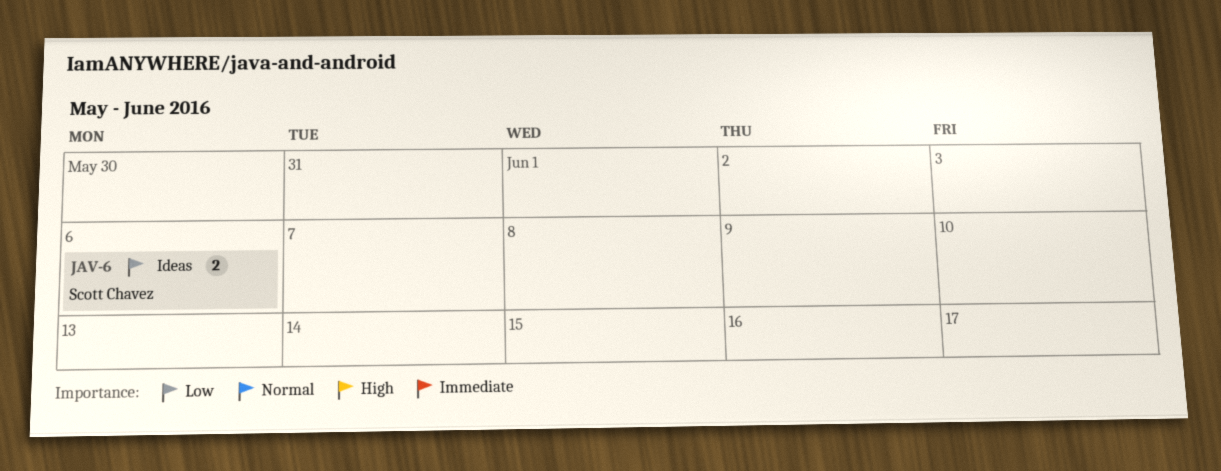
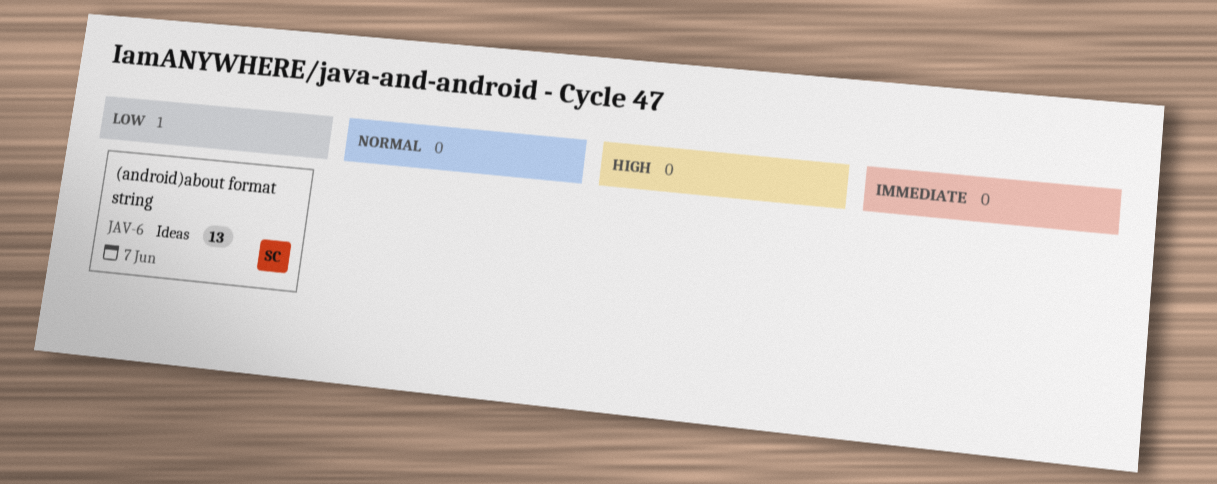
JAV-6, estimate: 2 -> 13
JAV-6, due: Jun 6 -> Jun 7

